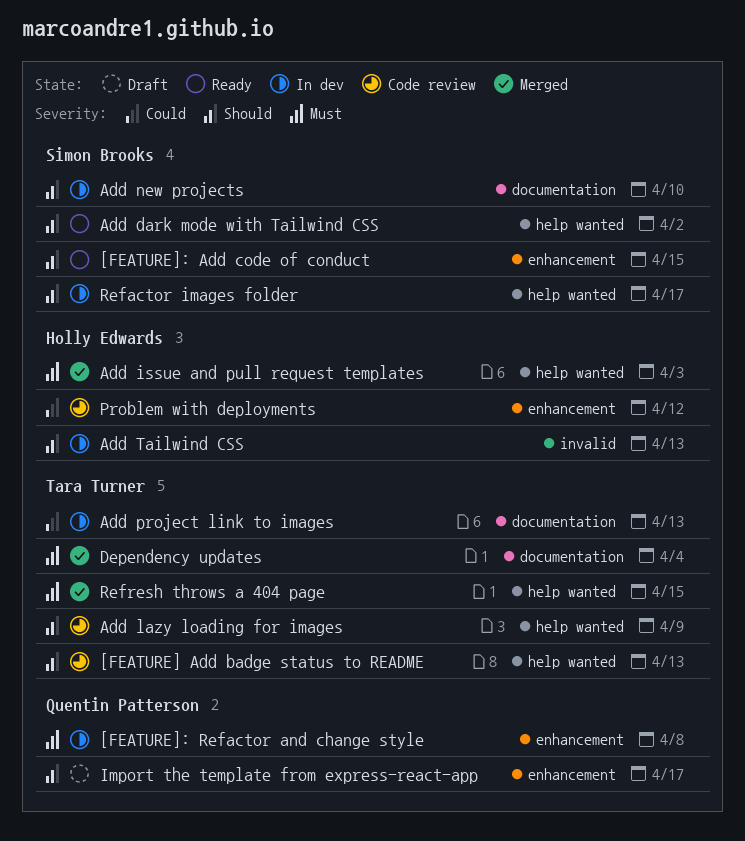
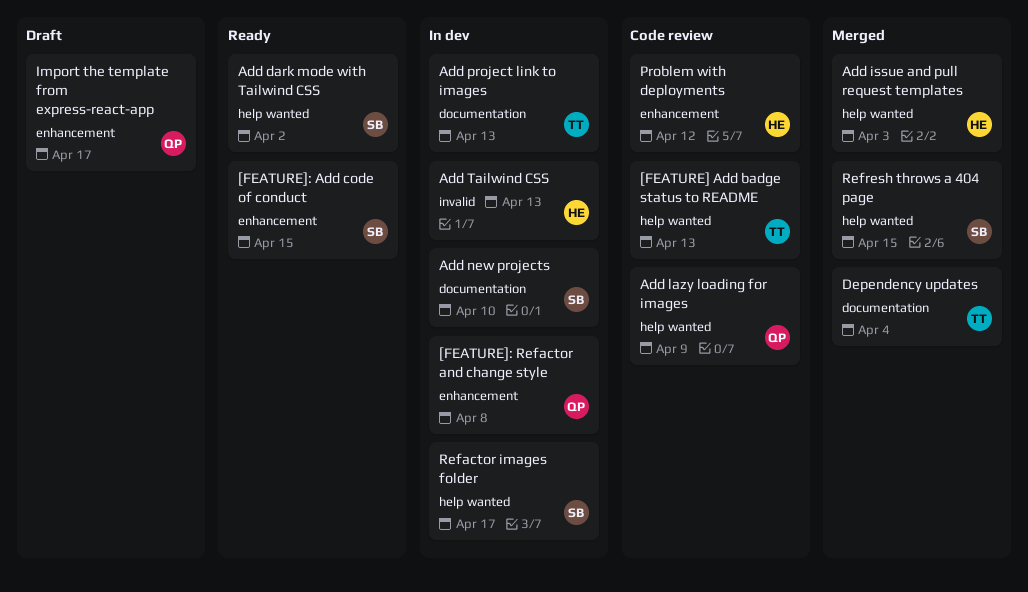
Add lazy loading for images, owner: Tara Turner -> Quentin Patterson
Refresh throws a 404 page, owner: Tara Turner -> Simon Brooks

